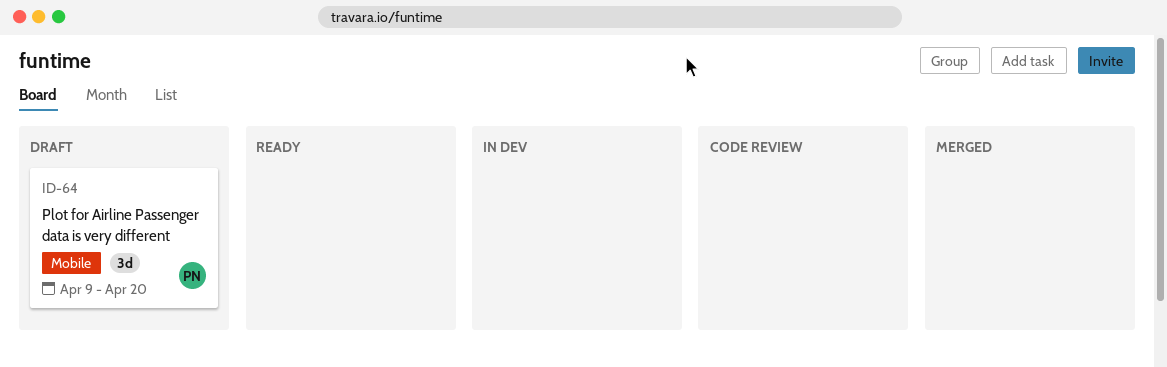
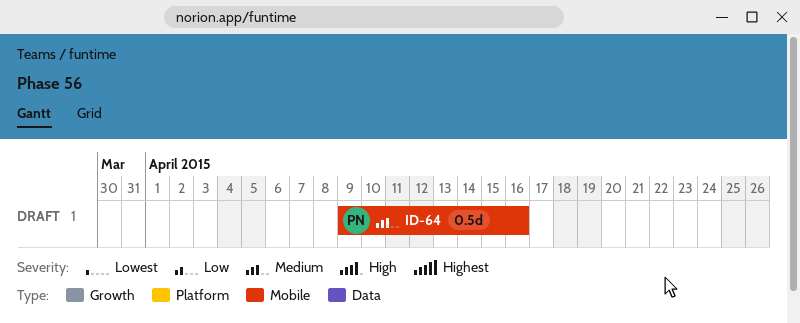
ID-64, estimate: 3d -> 0.5d
ID-64, due: Apr 20 -> Apr 16

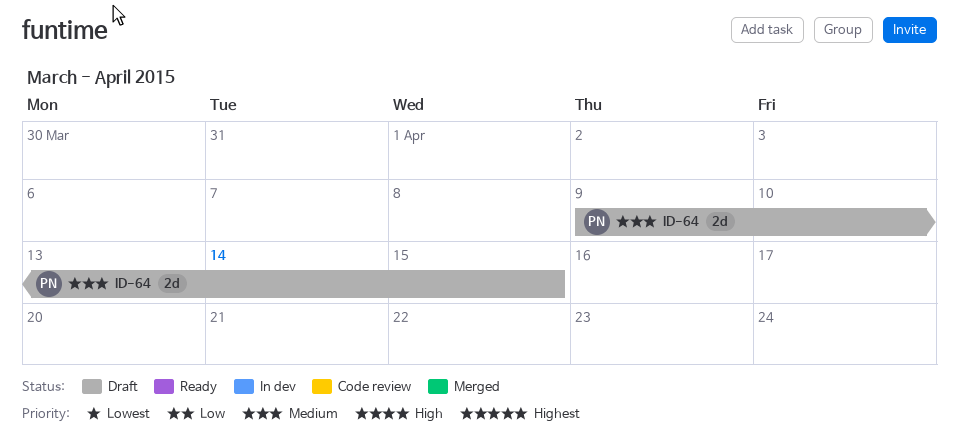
ID-64, estimate: 0.5d -> 2d
ID-64, due: Apr 16 -> Apr 15

